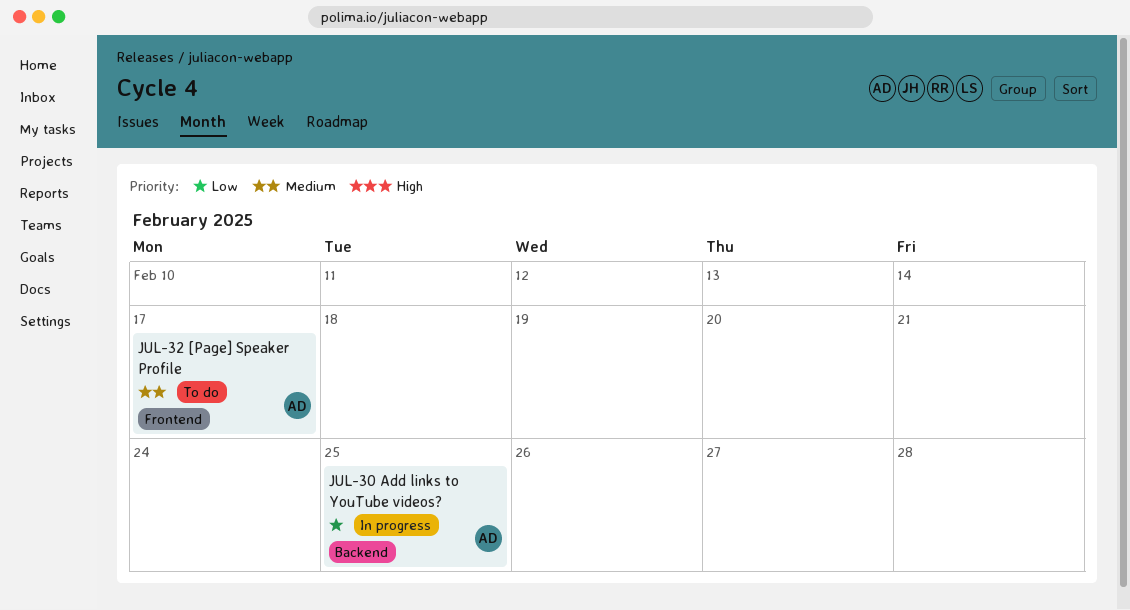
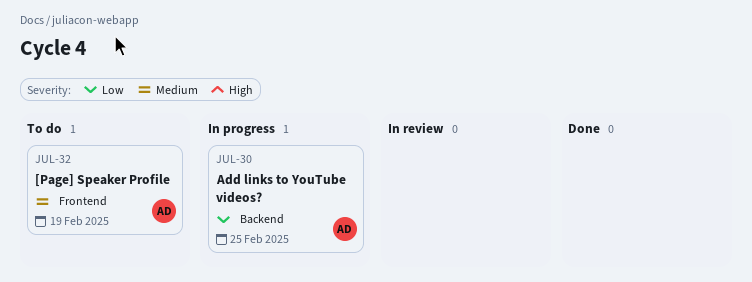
JUL-32, due: Feb 17 -> Feb 19

